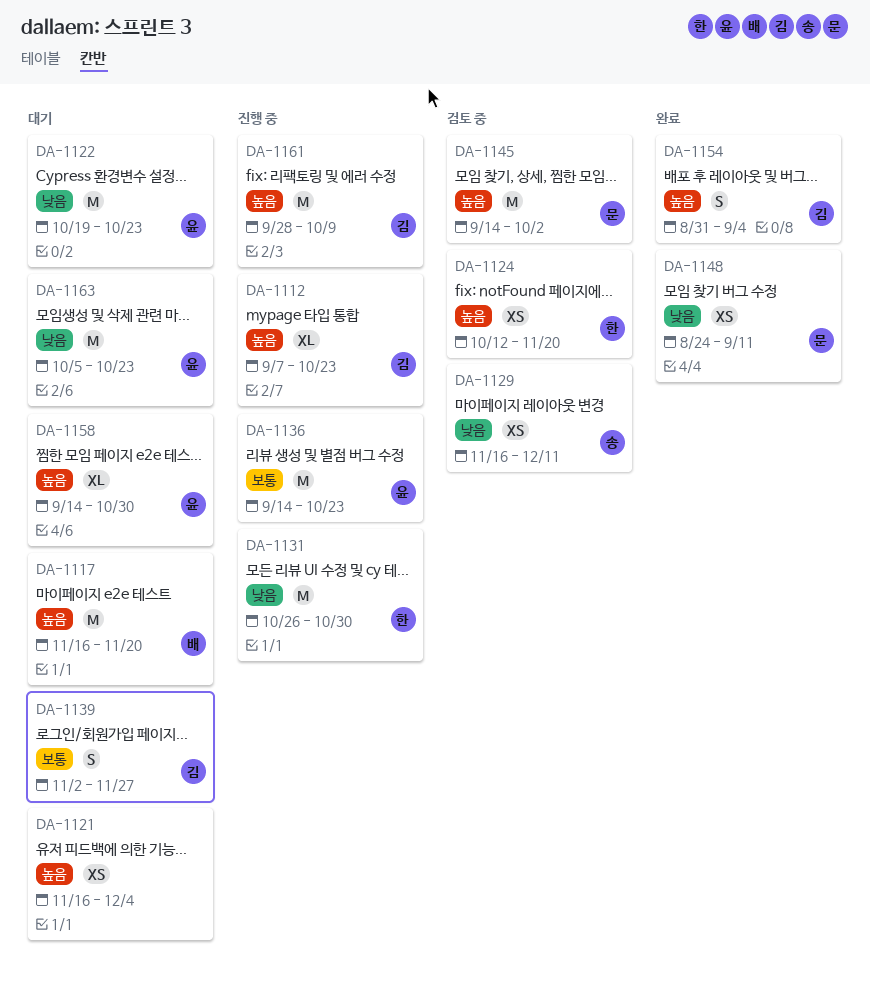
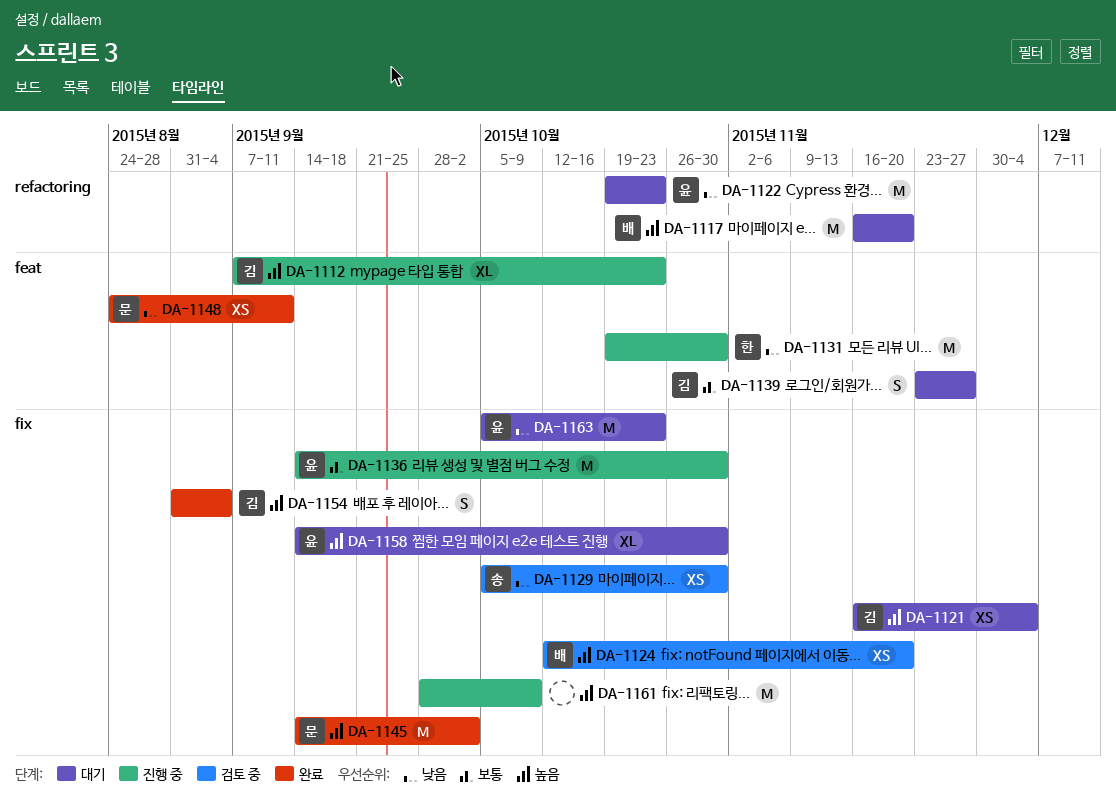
DA-1121, owner: none -> 김
DA-1124, owner: 한 -> 배
DA-1129, start: Nov 16 -> Oct 5
DA-1129, due: Dec 11 -> Oct 30
DA-1131, start: Oct 26 -> Oct 19
DA-1136, due: Oct 23 -> Oct 30
DA-1139, start: Nov 2 -> Nov 23
DA-1145, status: 검토 중 -> 완료
DA-1161, owner: 김 -> none

